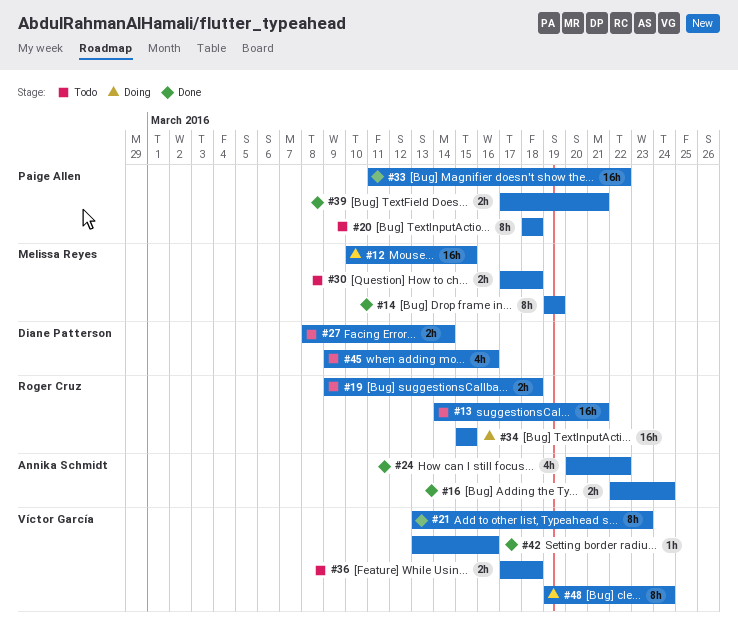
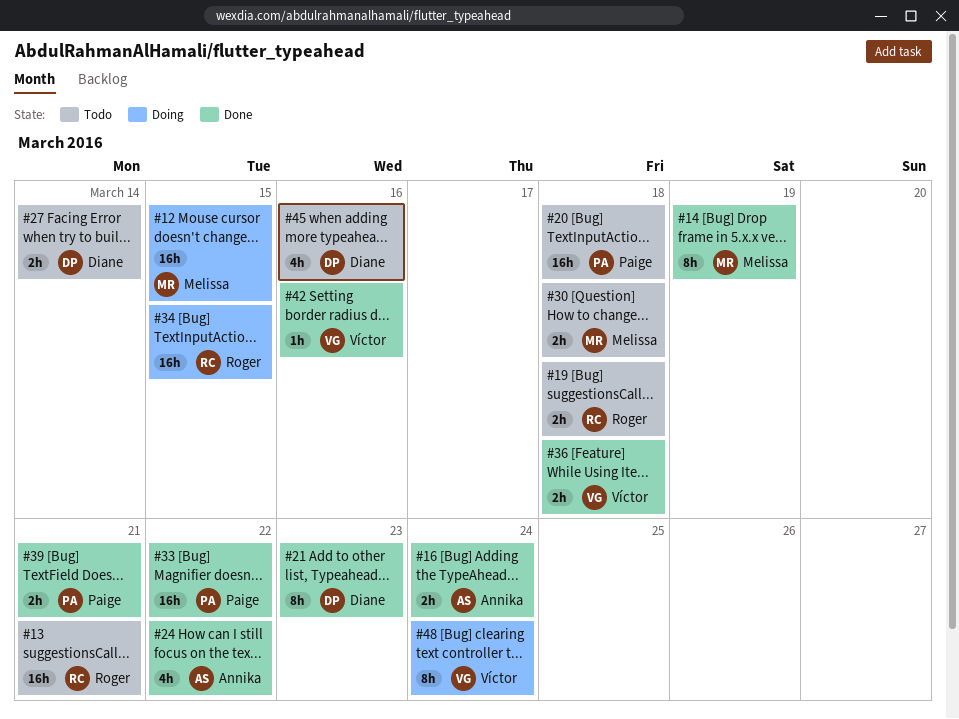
#20, estimate: 8h -> 16h
#21, owner: Víctor García -> Diane Patterson
#36, status: Todo -> Done

